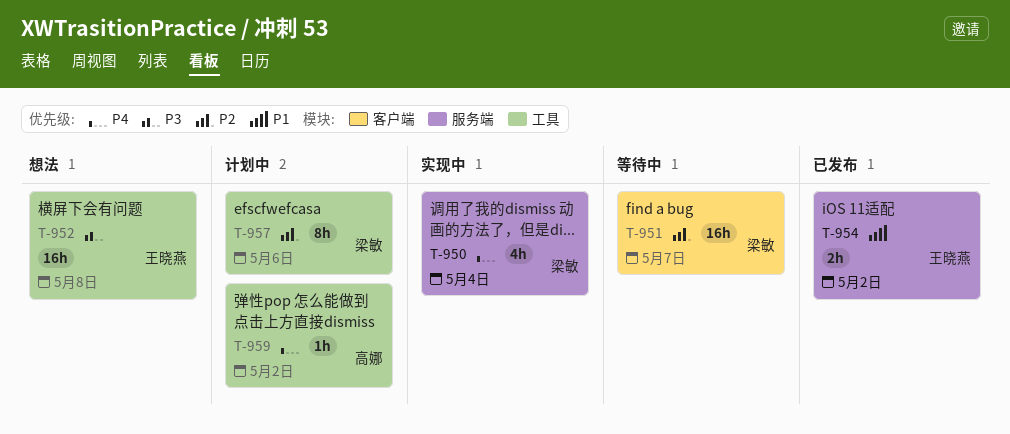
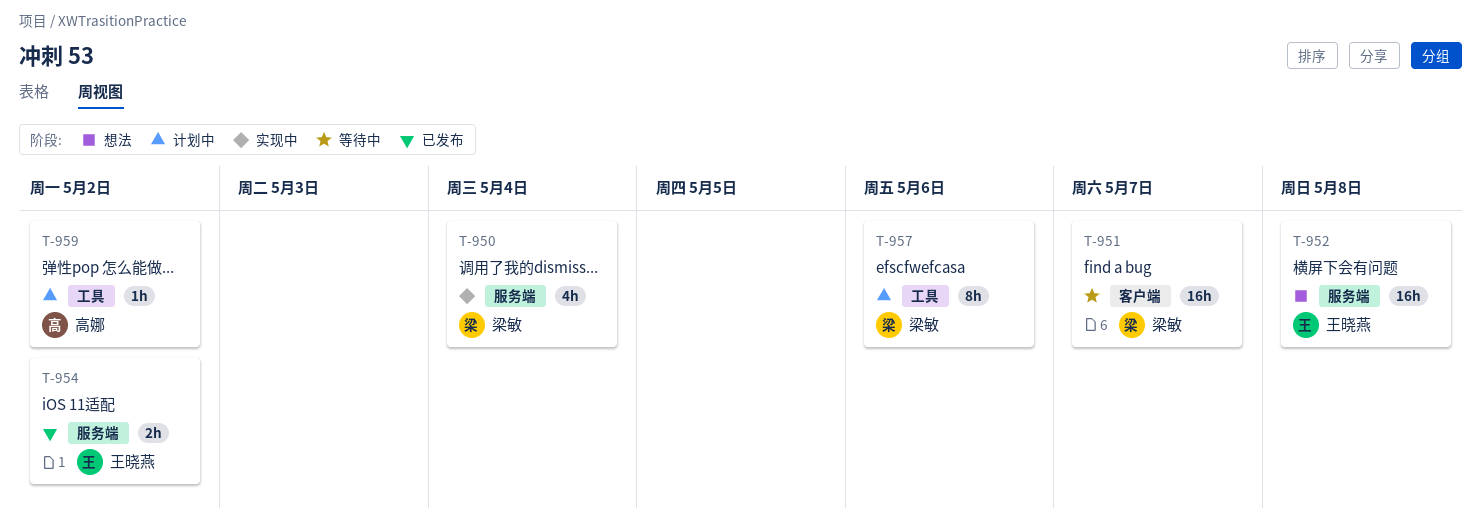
T-952, label: 工具 -> 服务端

